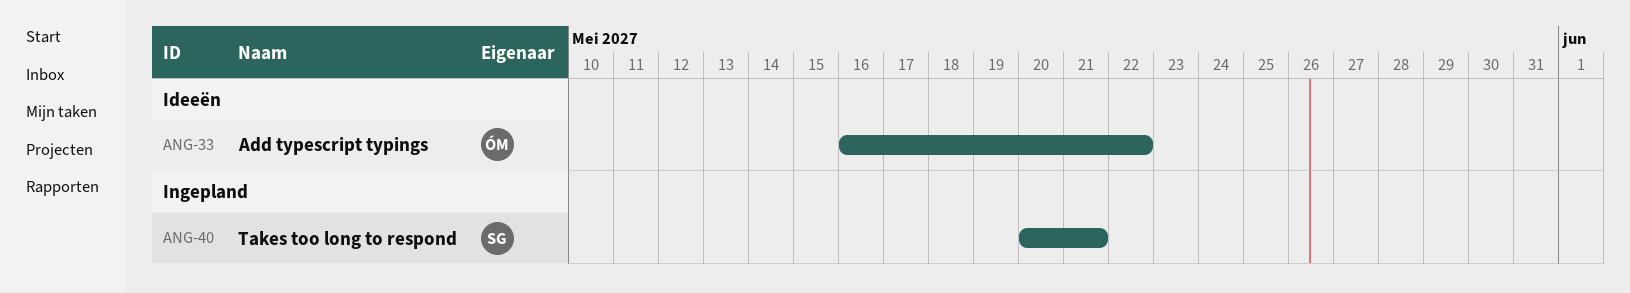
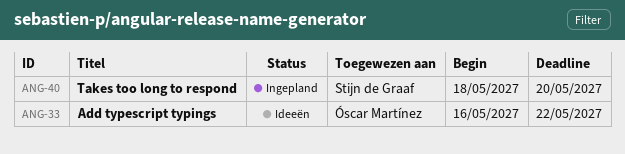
ANG-40, start: May 20 -> May 18
ANG-40, due: May 21 -> May 20

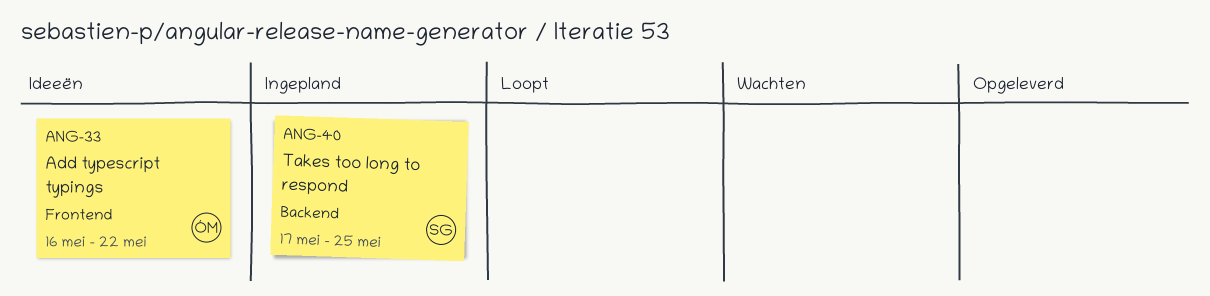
ANG-40, start: May 18 -> May 17
ANG-40, due: May 20 -> May 25

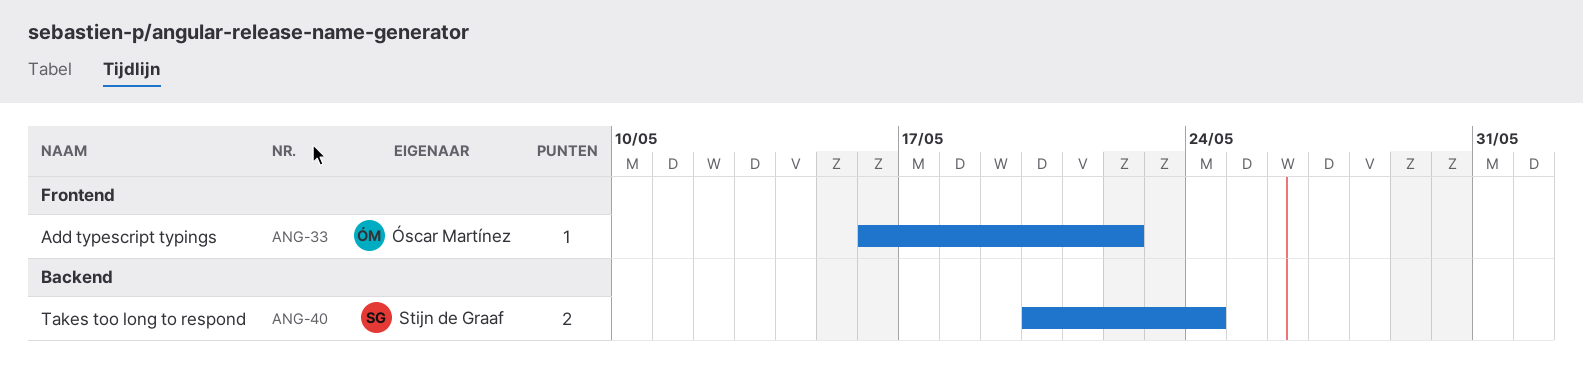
ANG-40, start: May 17 -> May 20
ANG-40, due: May 25 -> May 24

